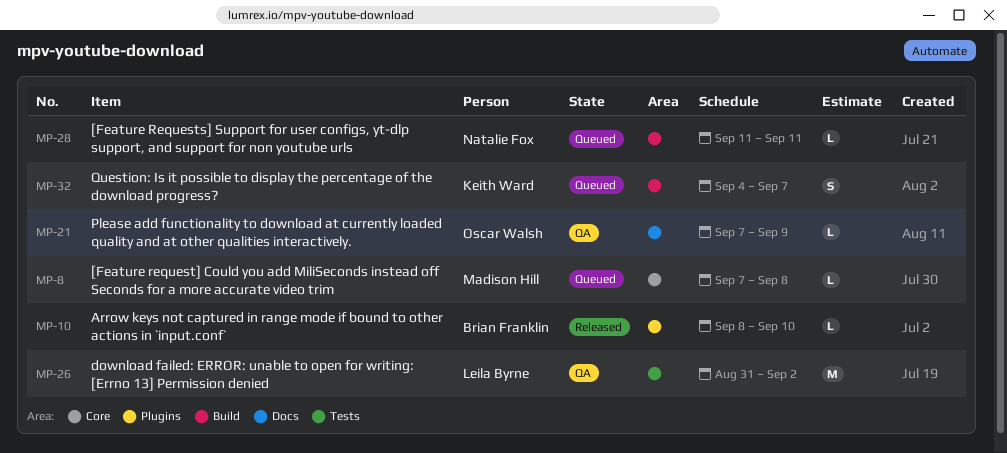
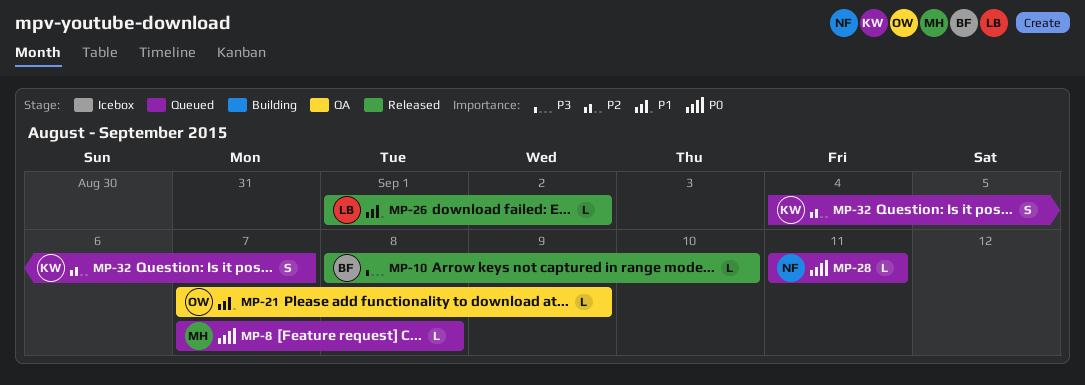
MP-26, status: QA -> Released
MP-26, estimate: M -> L
MP-26, start: Aug 31 -> Sep 1

